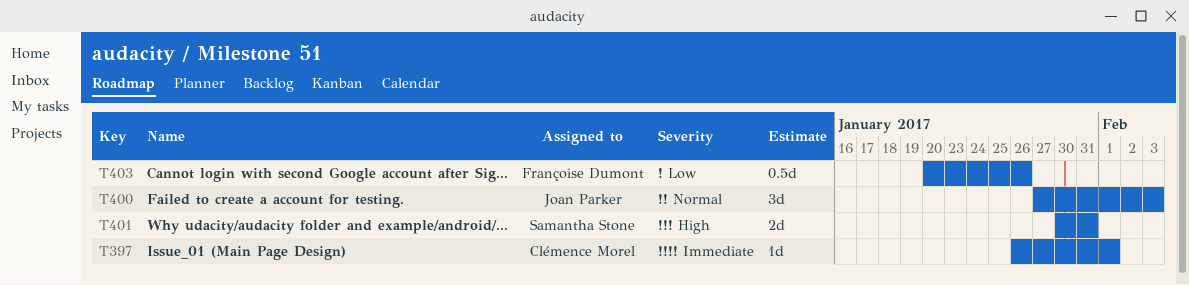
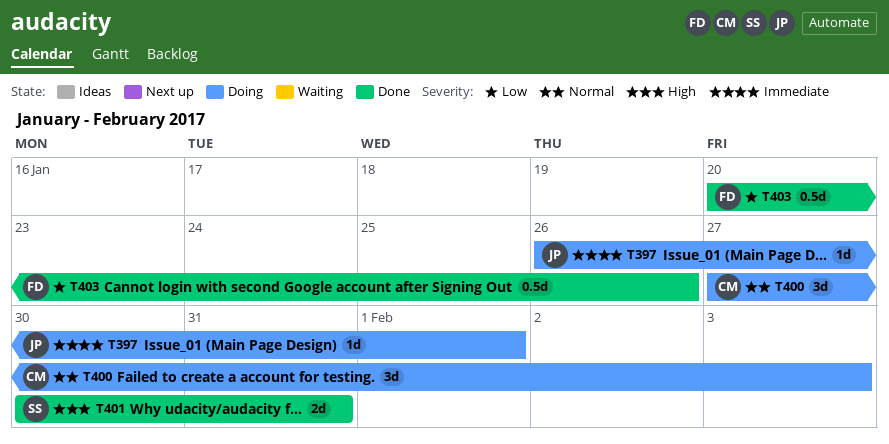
T397, owner: Clémence Morel -> Joan Parker
T400, owner: Joan Parker -> Clémence Morel

